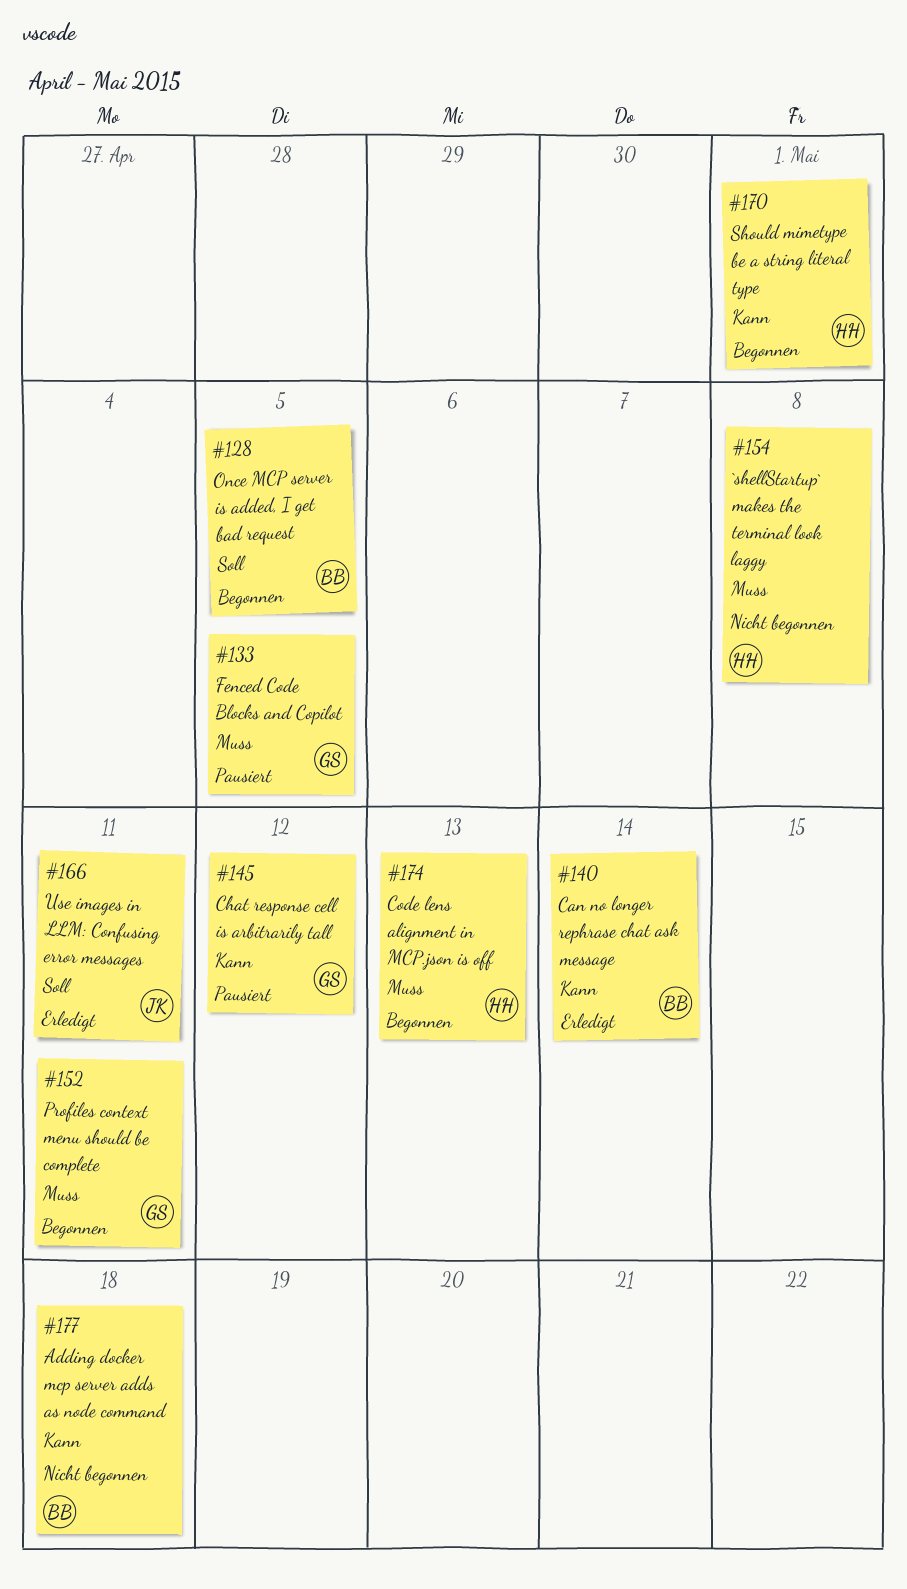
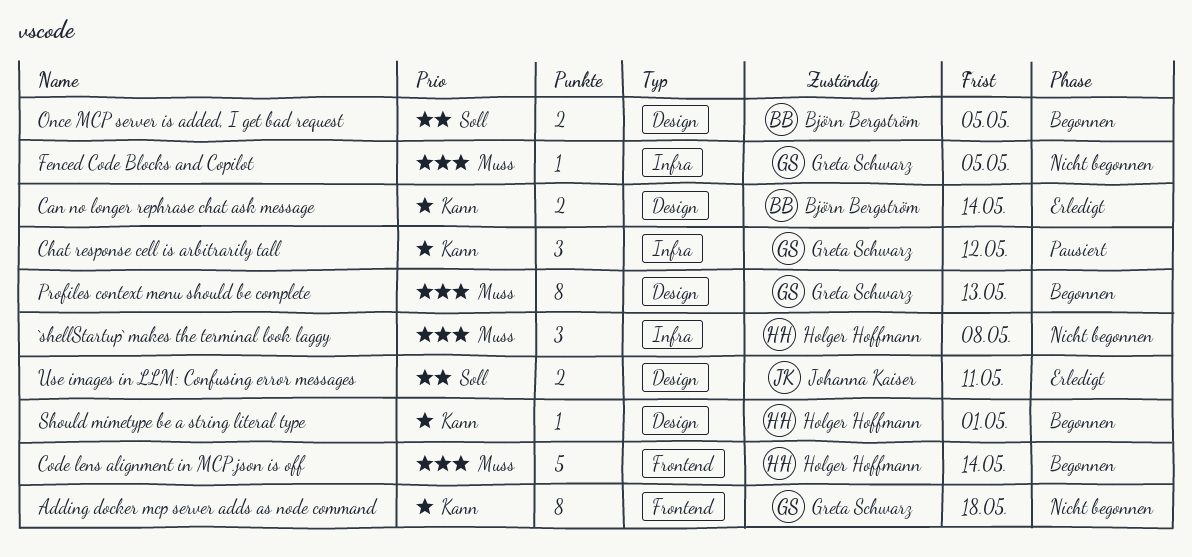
Adding docker mcp server adds as node command, owner: Björn Bergström -> Greta Schwarz
Code lens alignment in MCP.json is off, due: May 13 -> May 14
Fenced Code Blocks and Copilot, status: Pausiert -> Nicht begonnen
Profiles context menu should be complete, due: May 11 -> May 13

